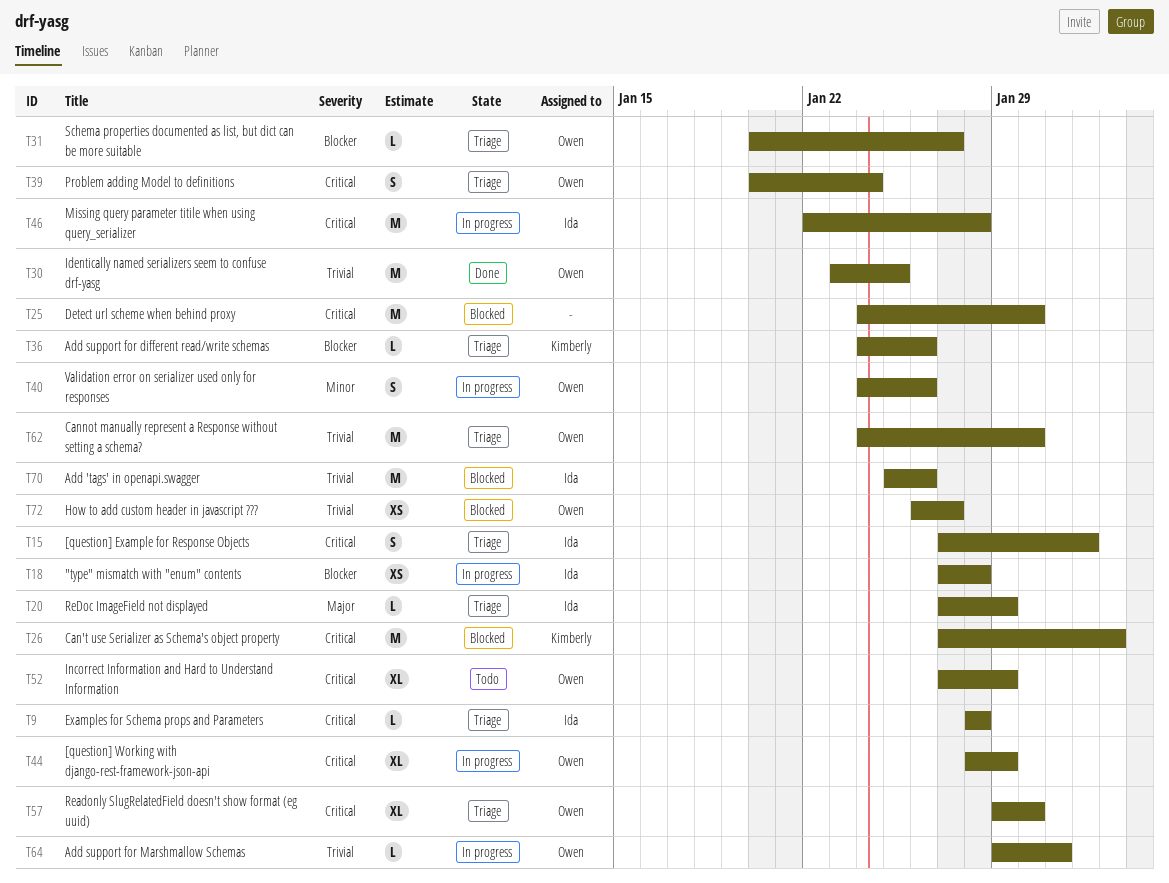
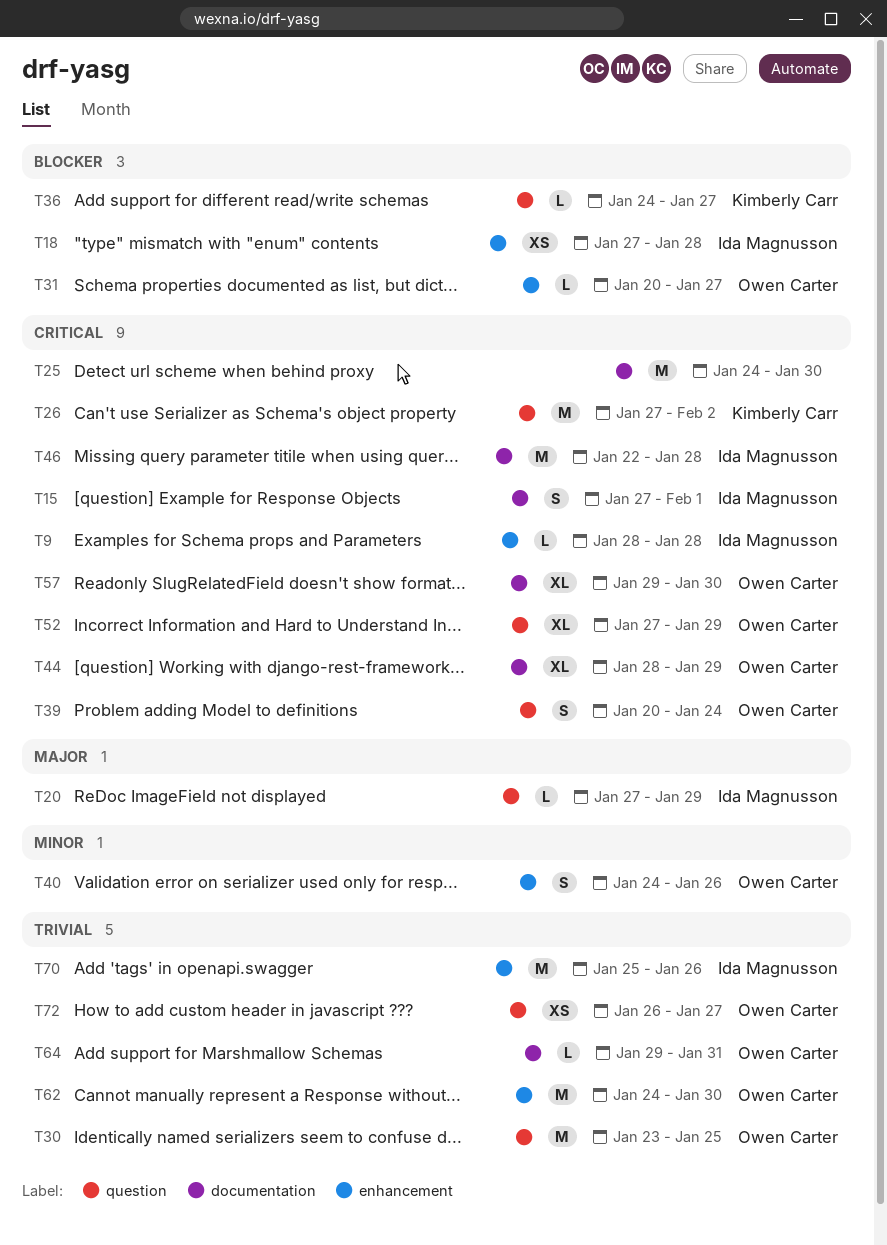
T36, due: Jan 26 -> Jan 27

